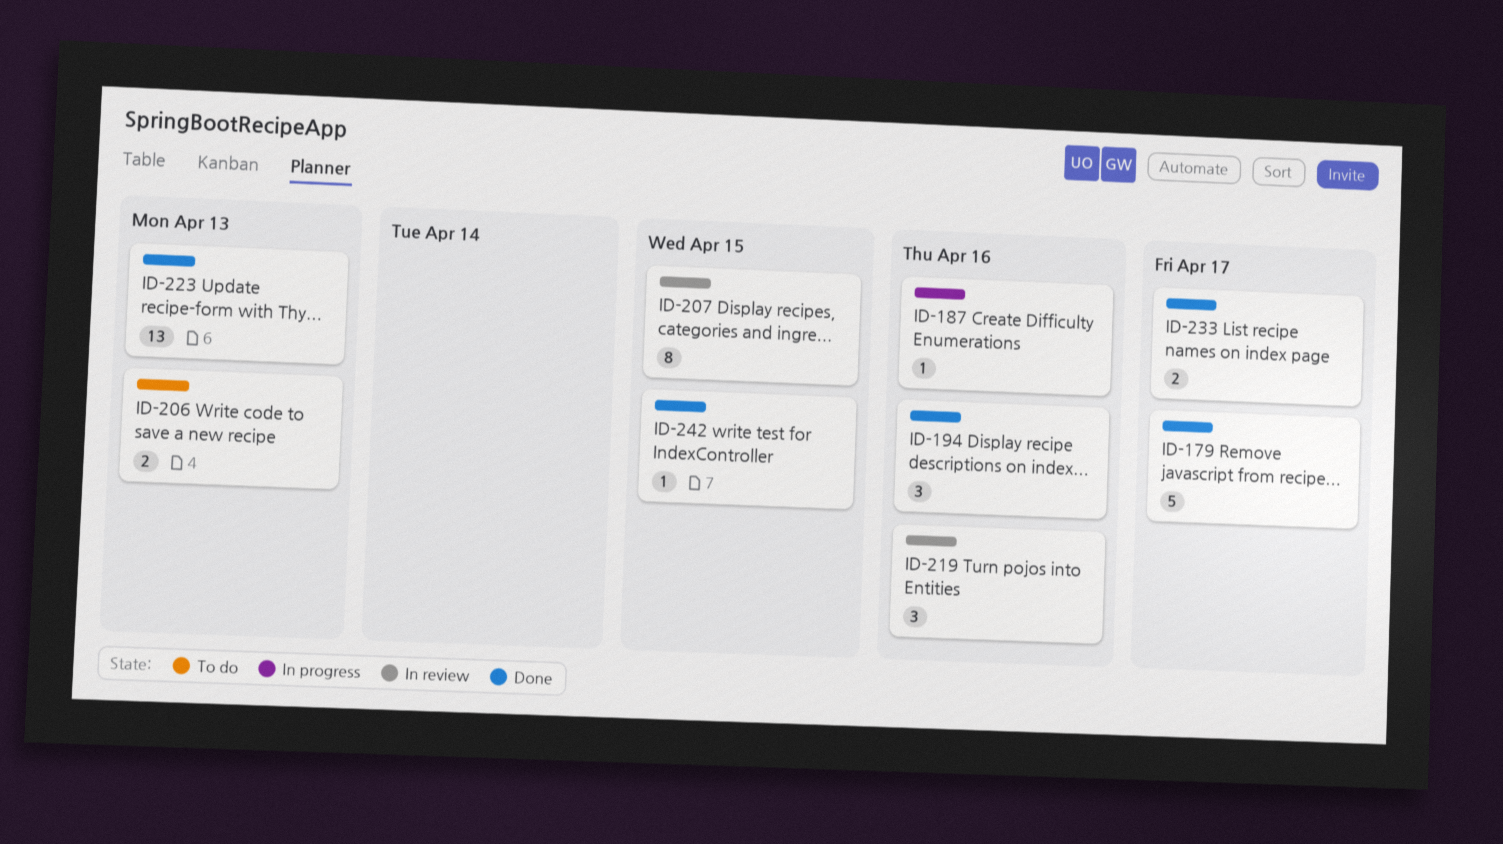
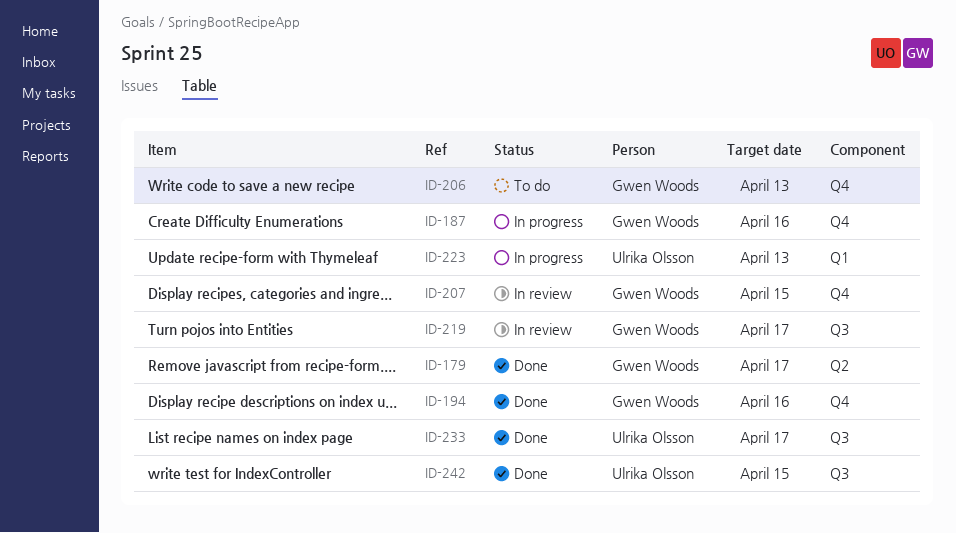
ID-219, due: Apr 16 -> Apr 17
ID-223, status: Done -> In progress

